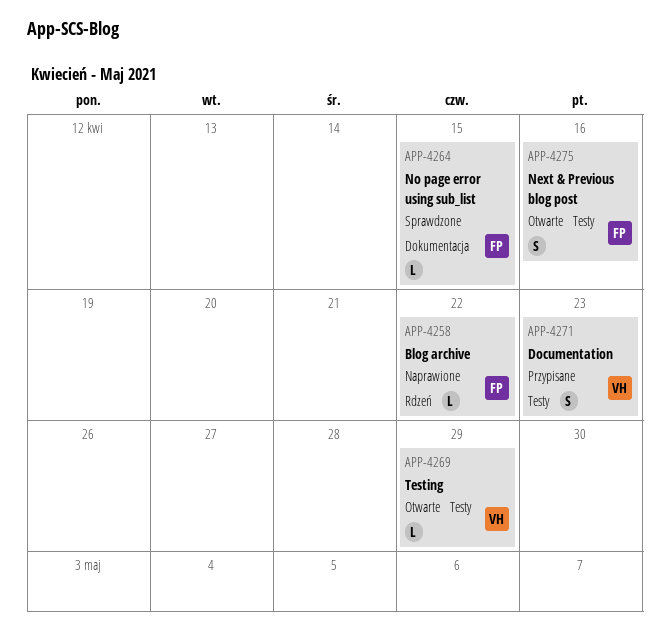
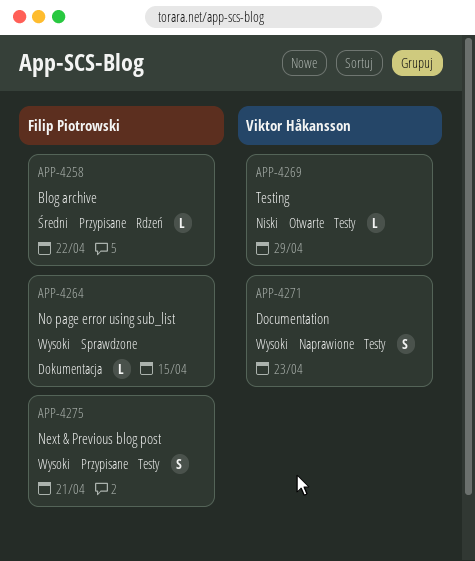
APP-4258, status: Naprawione -> Przypisane
APP-4271, status: Przypisane -> Naprawione
APP-4275, status: Otwarte -> Przypisane
APP-4275, due: Apr 16 -> Apr 21

